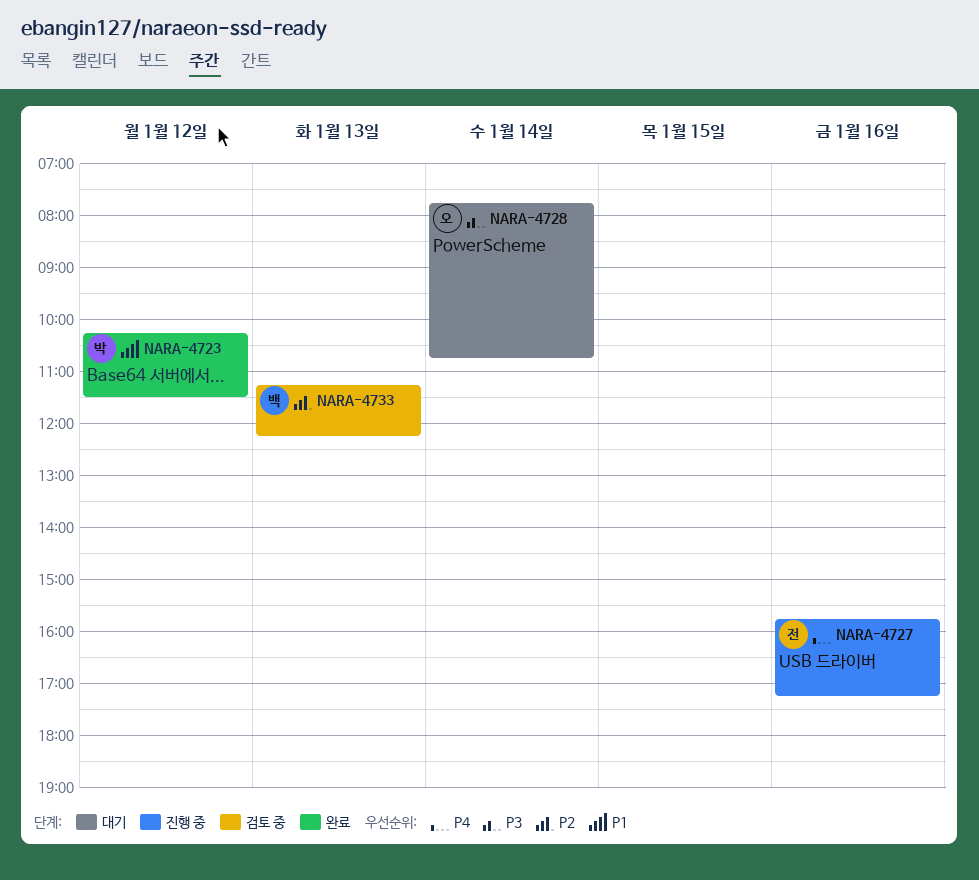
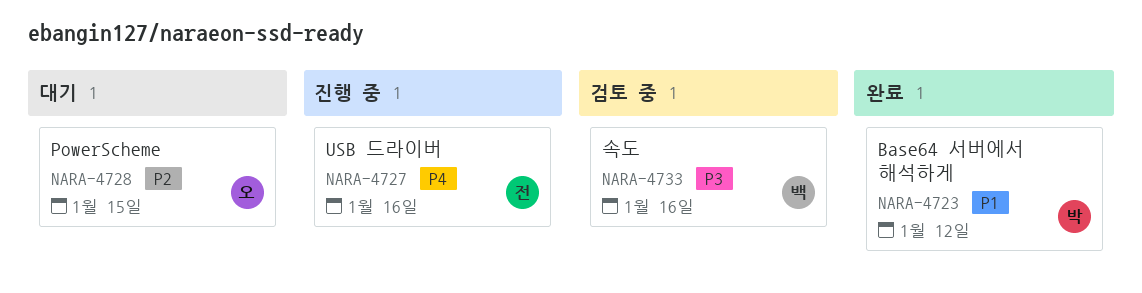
NARA-4728, priority: P3 -> P2
NARA-4728, day: Jan 14 -> Jan 15
NARA-4733, priority: P2 -> P3
NARA-4733, day: Jan 13 -> Jan 16

